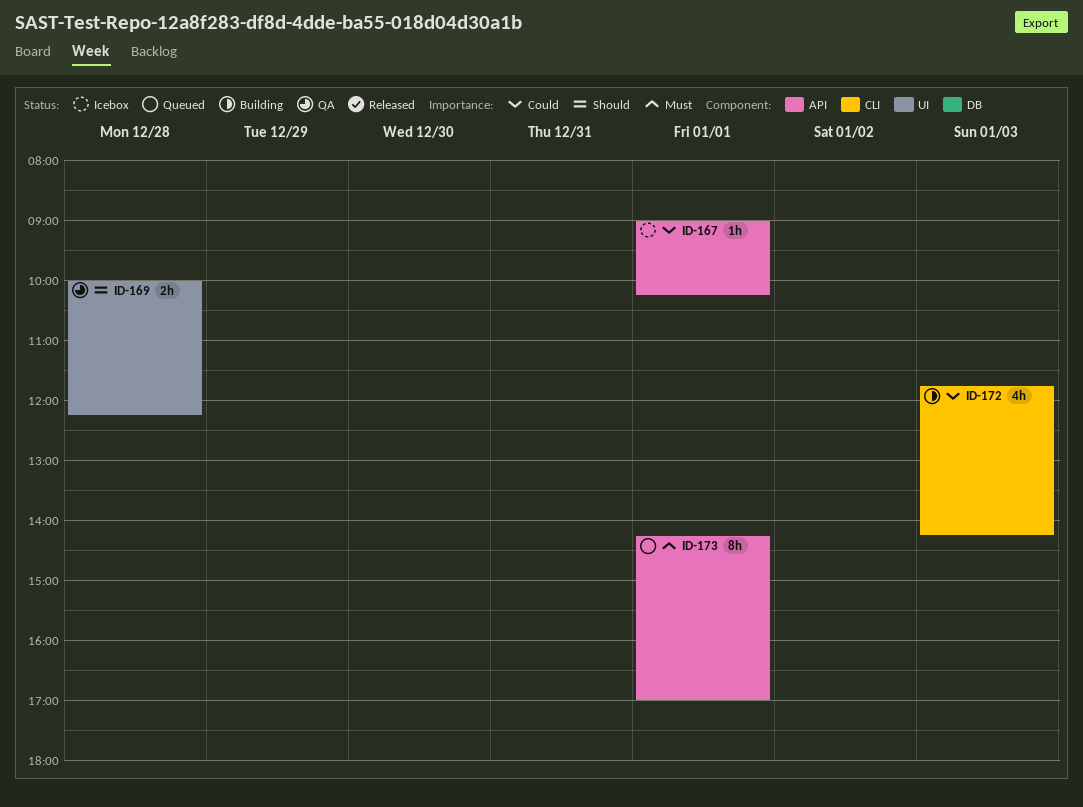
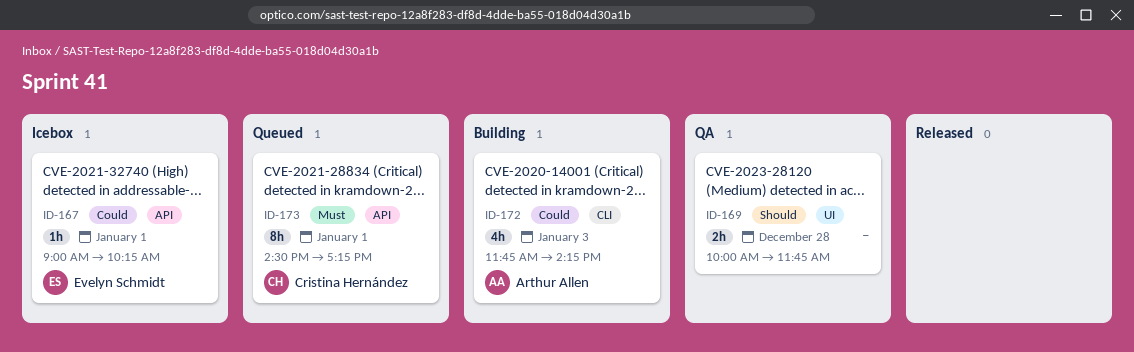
ID-169, ends: 12:15 -> 11:45
ID-173, begins: 14:15 -> 14:30
ID-173, ends: 17:00 -> 17:15

